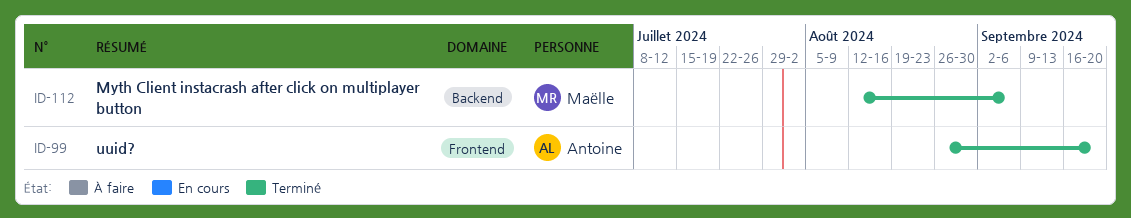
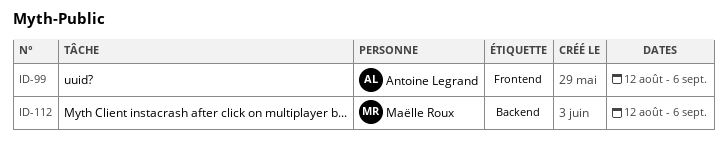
ID-99, start: Aug 26 -> Aug 12
ID-99, due: Sep 20 -> Sep 6

